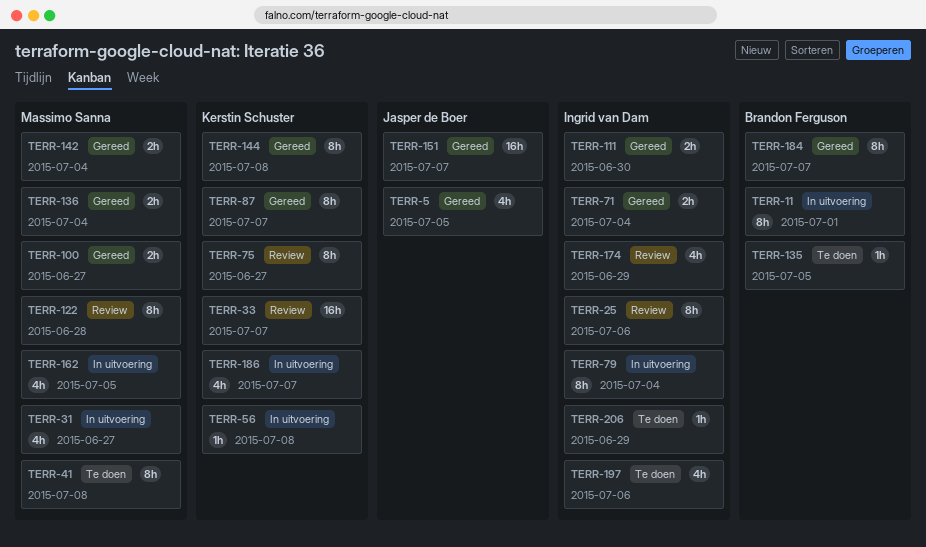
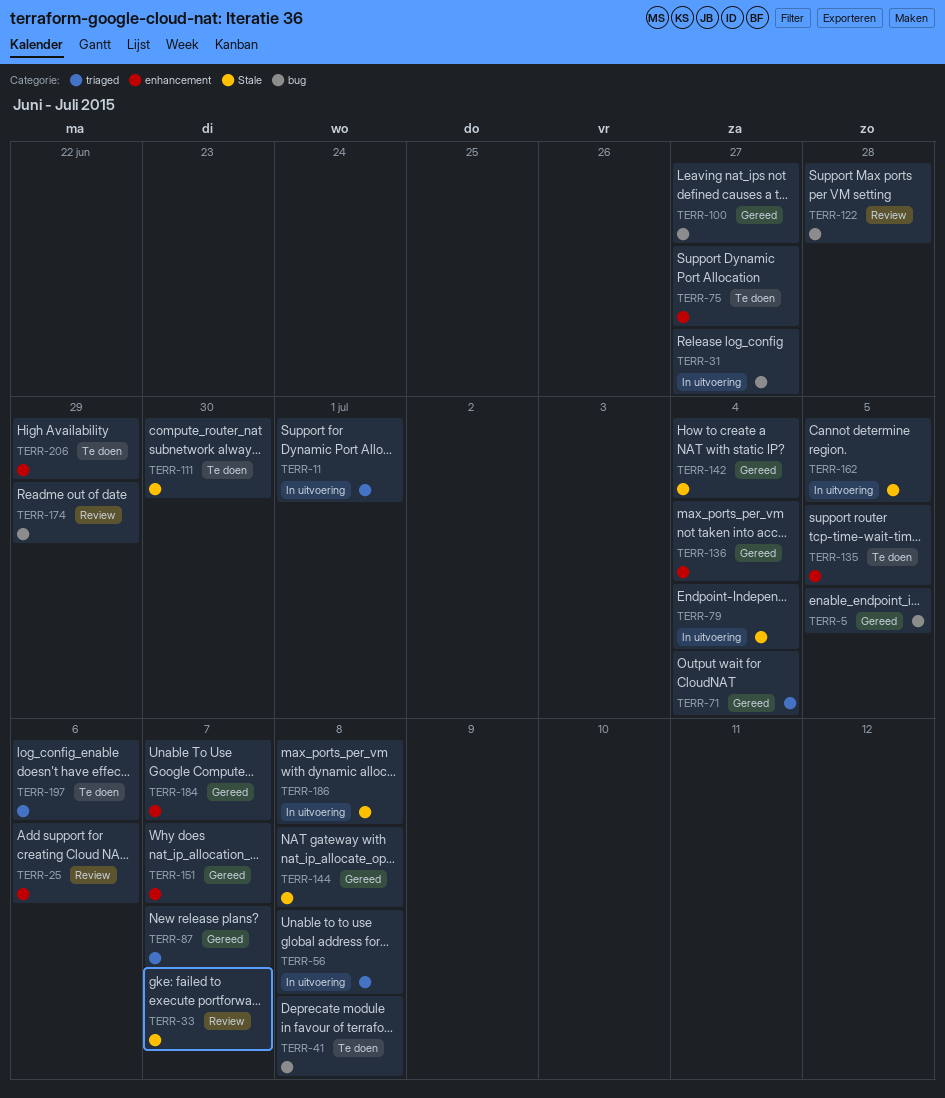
TERR-75, status: Review -> Te doen
TERR-111, status: Gereed -> Te doen
TERR-186, due: Jul 7 -> Jul 8

